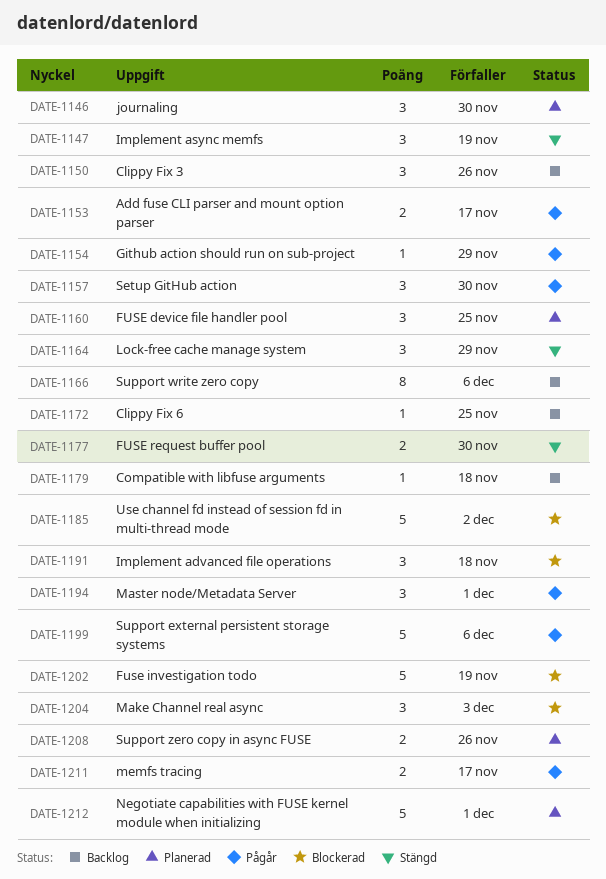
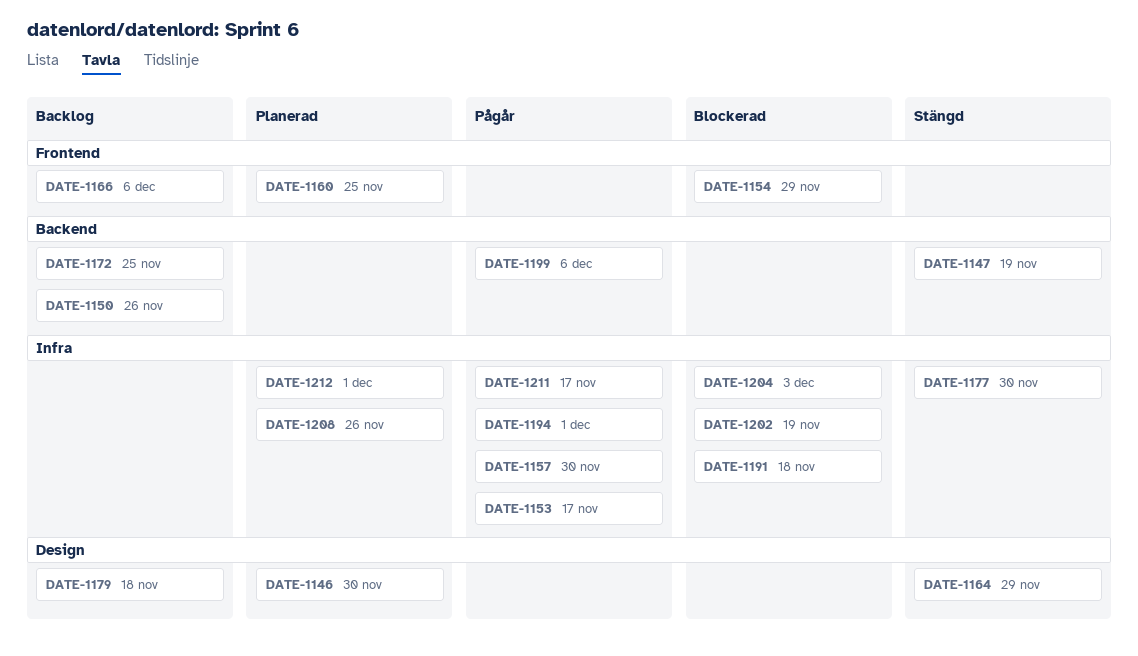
DATE-1154, status: Pågår -> Blockerad
DATE-1185: present -> none

